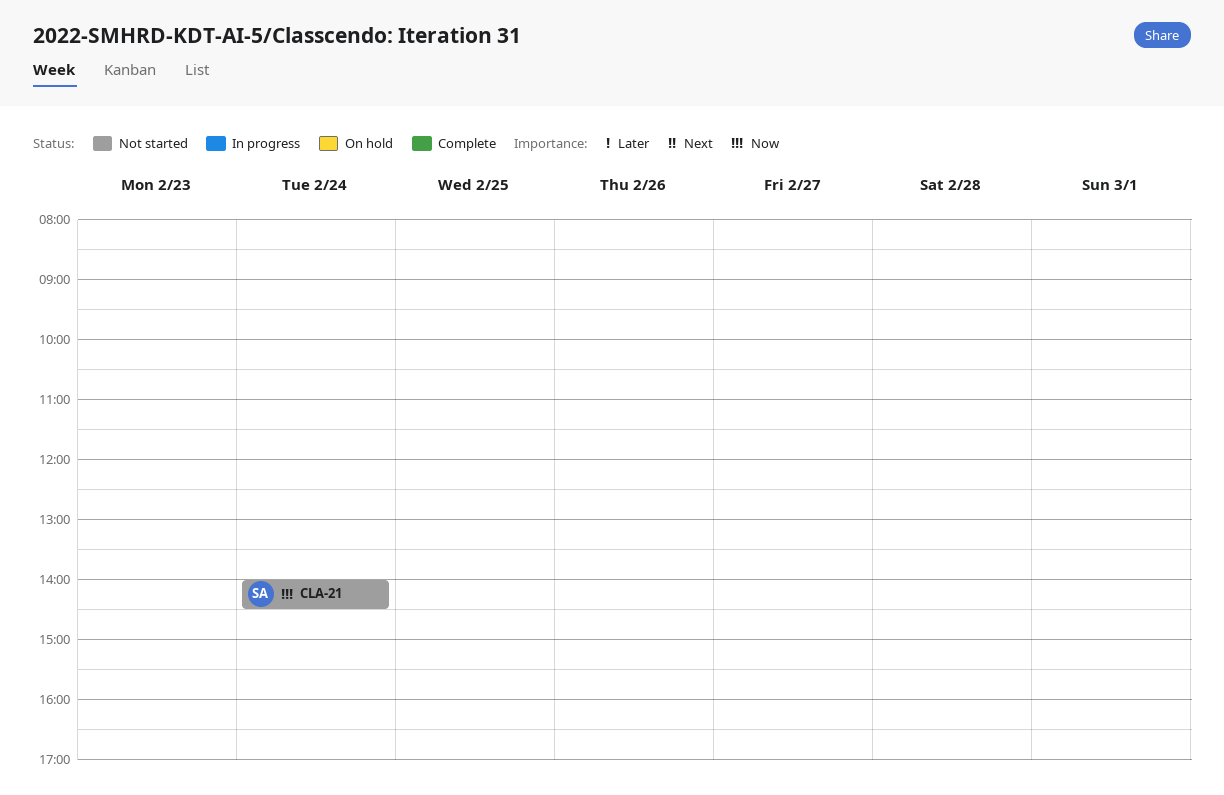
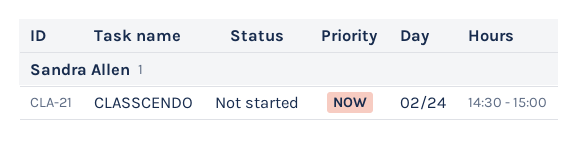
CLA-21, begins: 14:00 -> 14:30
CLA-21, ends: 14:30 -> 15:00

